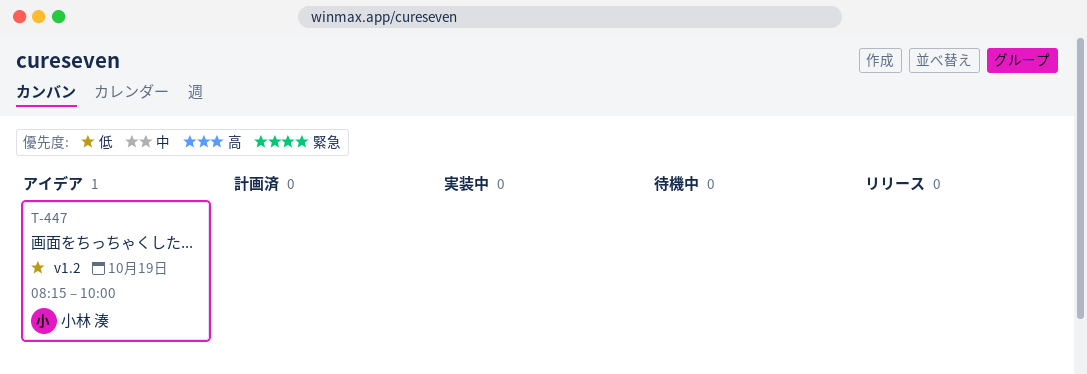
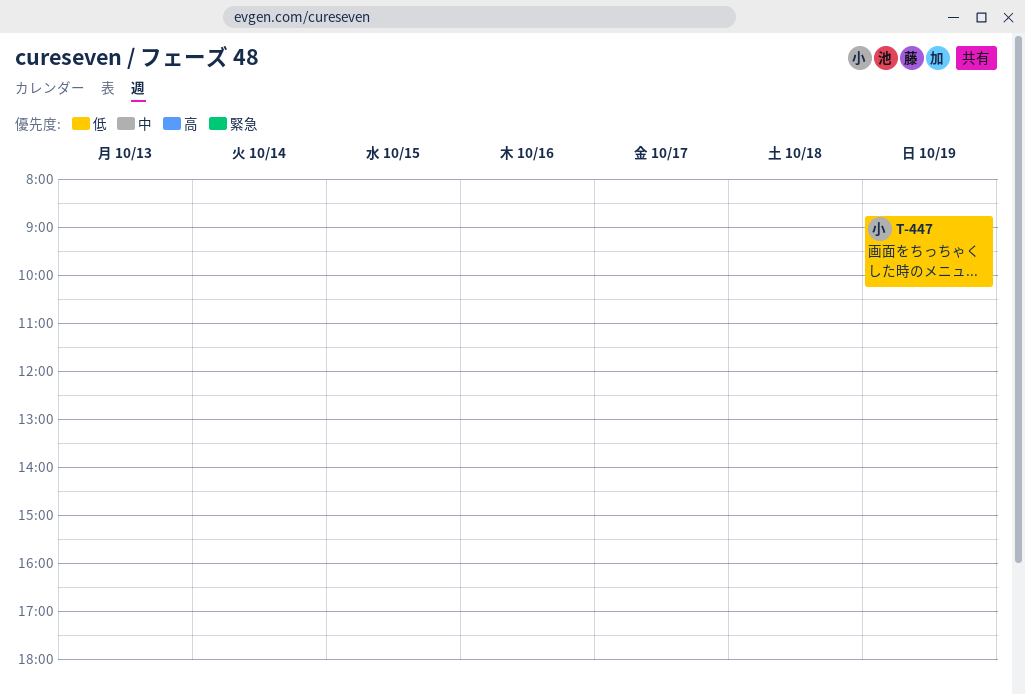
T-447, begins: 08:15 -> 08:45
T-447, ends: 10:00 -> 10:15

